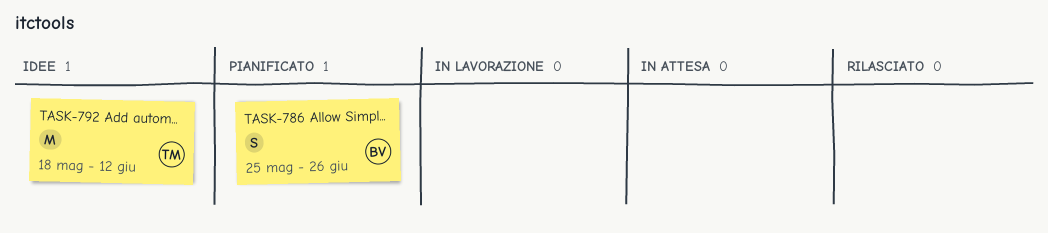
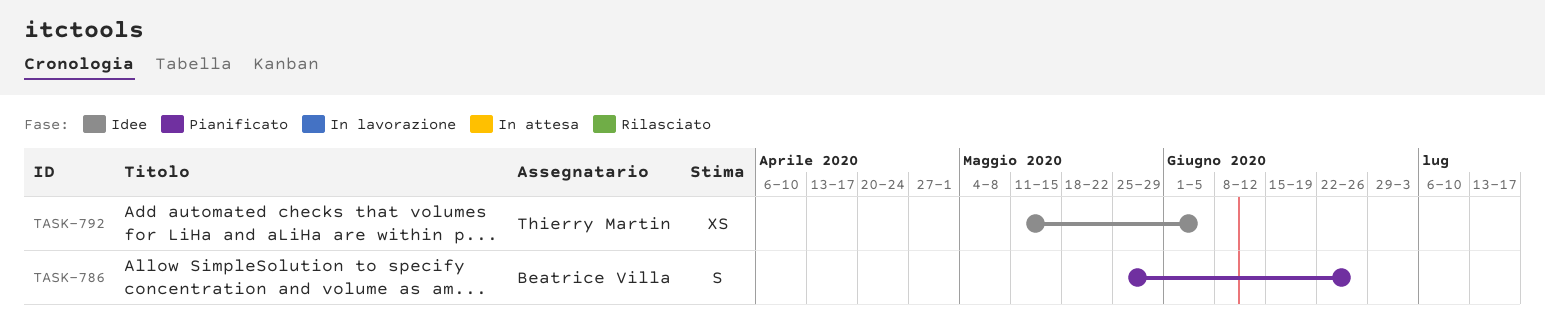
TASK-792, estimate: M -> XS
TASK-792, start: May 18 -> May 11
TASK-792, due: Jun 12 -> Jun 5

